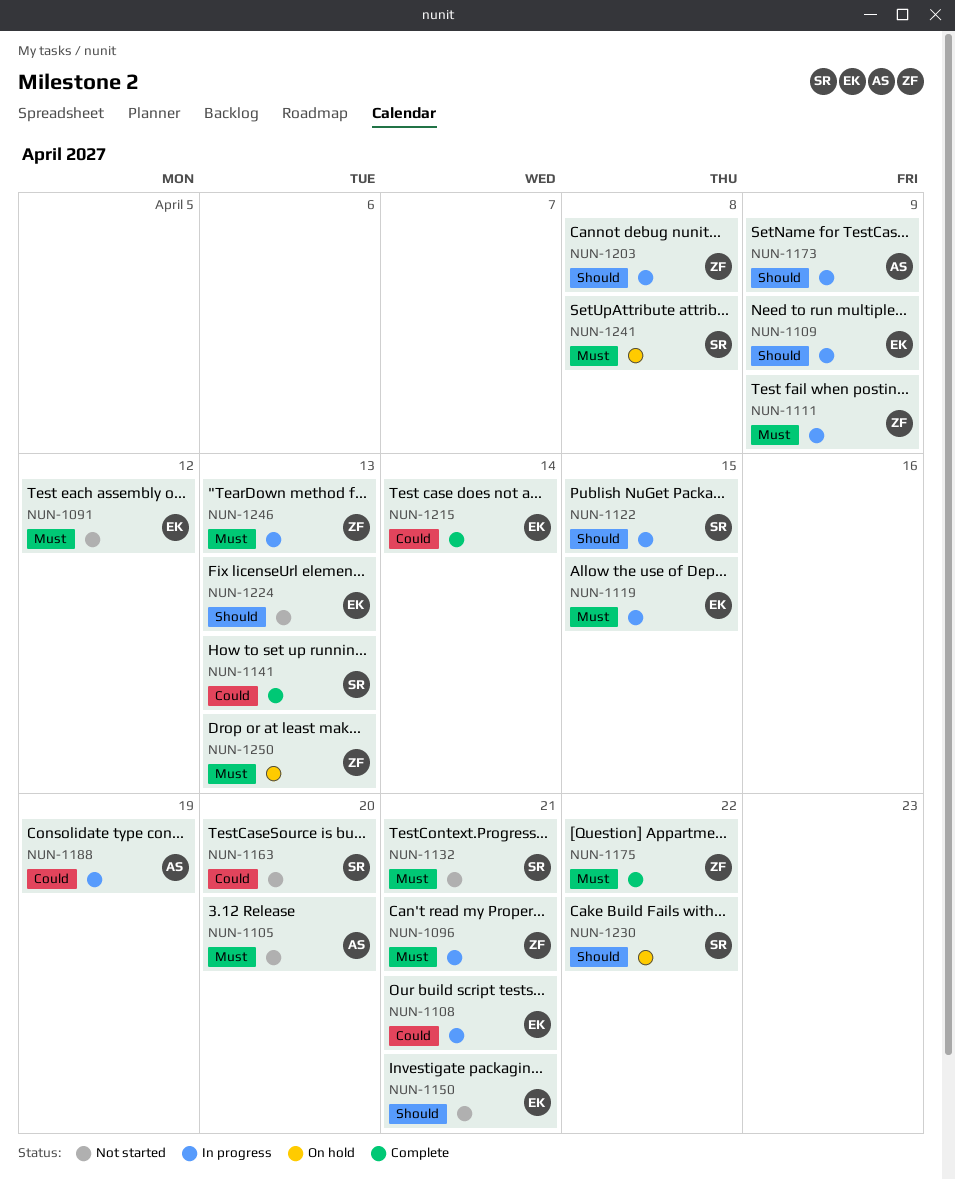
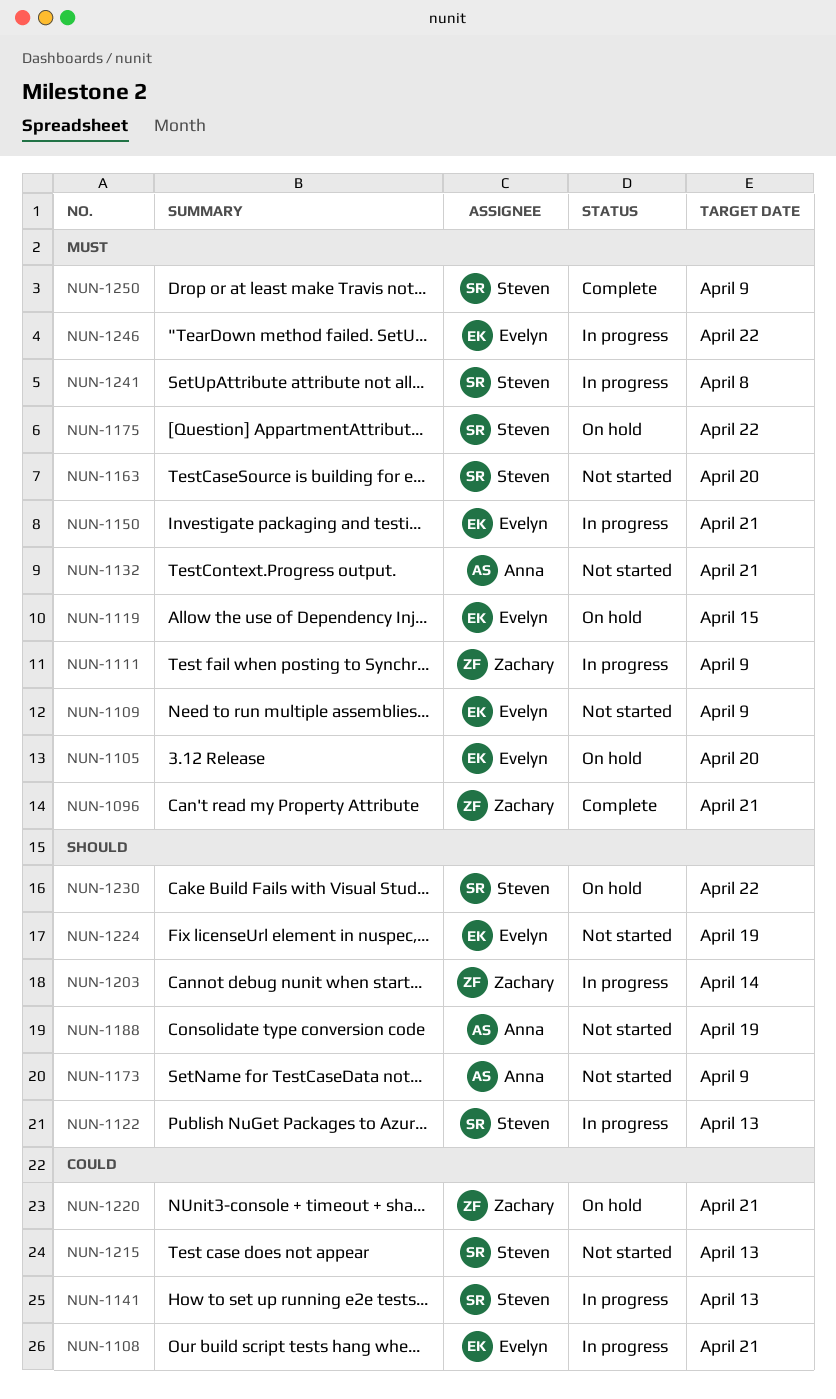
NUN-1091: present -> none
NUN-1096, status: In progress -> Complete
NUN-1105, status: Not started -> On hold
NUN-1105, owner: Anna -> Evelyn
NUN-1109, status: In progress -> Not started
NUN-1109, priority: Should -> Must
NUN-1119, status: In progress -> On hold
NUN-1122, due: Apr 15 -> Apr 13
NUN-1132, owner: Steven -> Anna
NUN-1141, status: Complete -> In progress
NUN-1150, status: Not started -> In progress
NUN-1150, priority: Should -> Must
NUN-1163, priority: Could -> Must
NUN-1173, status: In progress -> Not started
NUN-1175, status: Complete -> On hold
NUN-1175, owner: Zachary -> Steven
NUN-1188, status: In progress -> Not started
NUN-1188, priority: Could -> Should
NUN-1203, due: Apr 8 -> Apr 14
NUN-1215, status: Complete -> Not started
NUN-1215, owner: Evelyn -> Steven
NUN-1215, due: Apr 14 -> Apr 13
NUN-1220: none -> present
NUN-1224, due: Apr 13 -> Apr 19
NUN-1241, status: On hold -> In progress
NUN-1246, owner: Zachary -> Evelyn
NUN-1246, due: Apr 13 -> Apr 22
NUN-1250, status: On hold -> Complete
NUN-1250, owner: Zachary -> Steven
NUN-1250, due: Apr 13 -> Apr 9

